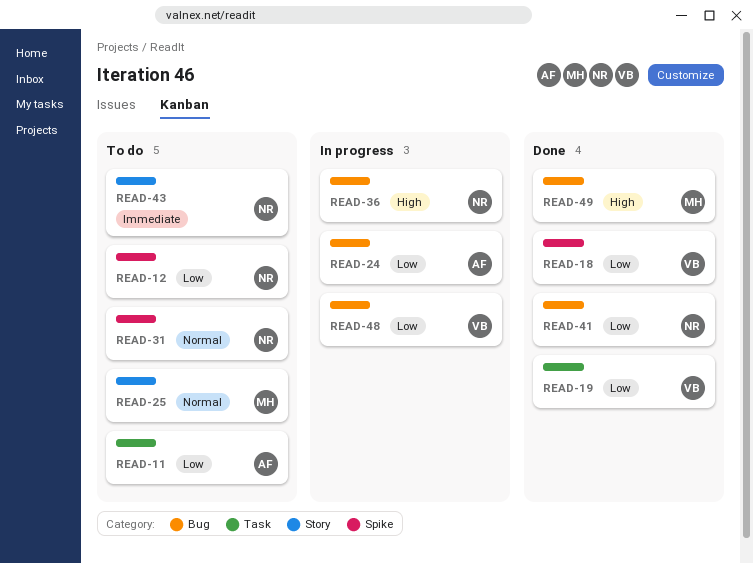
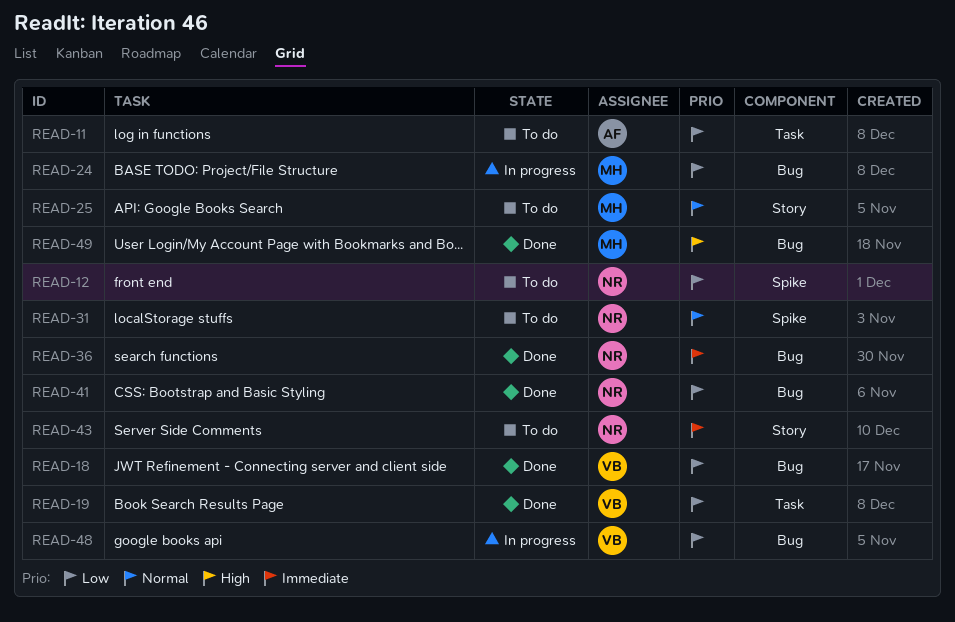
READ-18, label: Spike -> Bug
READ-24, owner: AF -> MH
READ-36, status: In progress -> Done
READ-36, priority: High -> Immediate

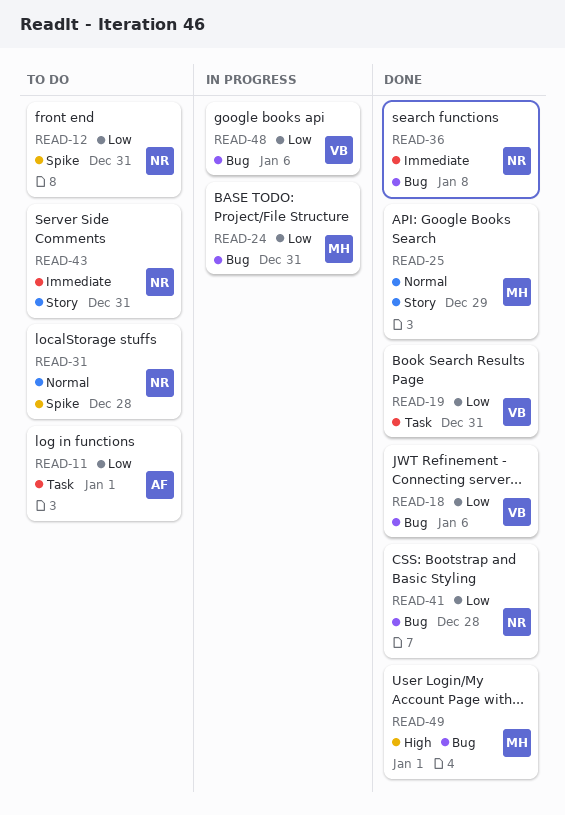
READ-25, status: To do -> Done

